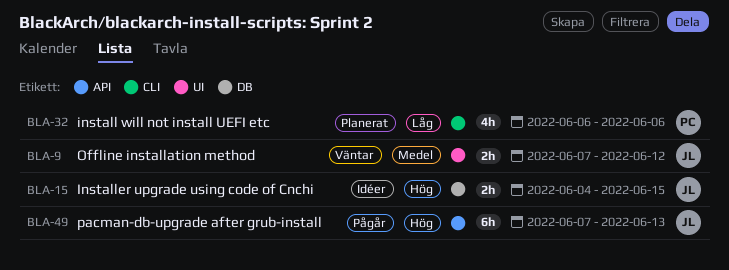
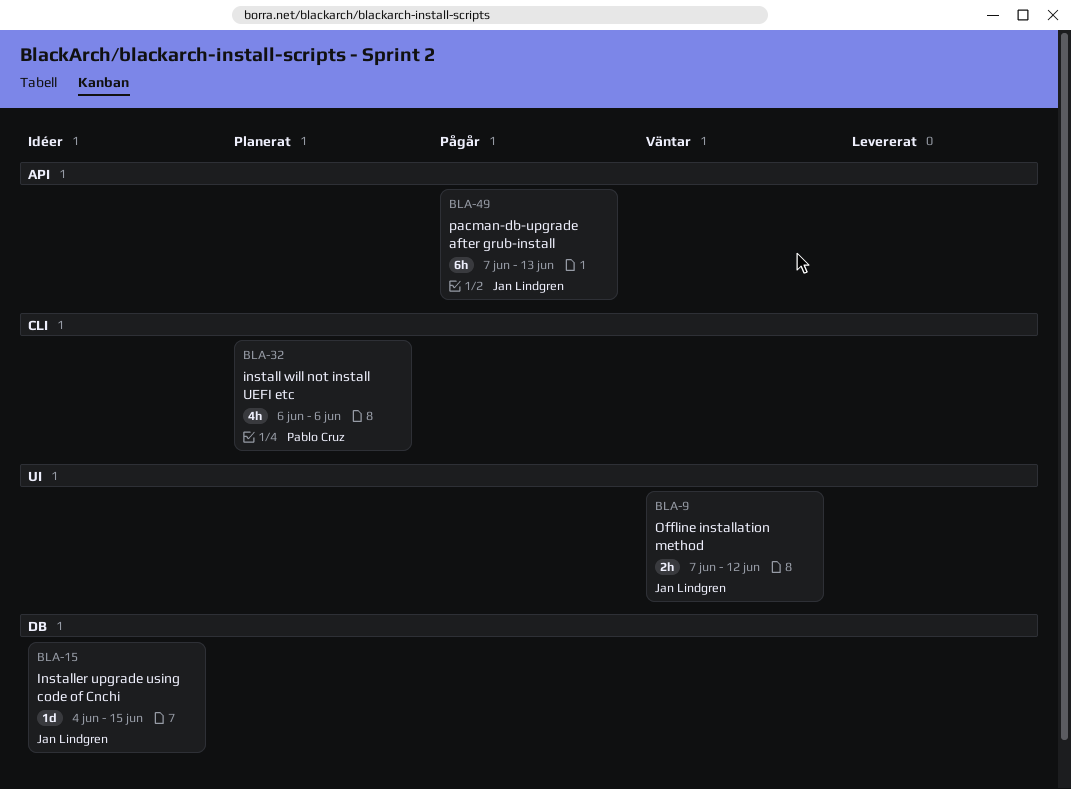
BLA-15, estimate: 2h -> 1d

